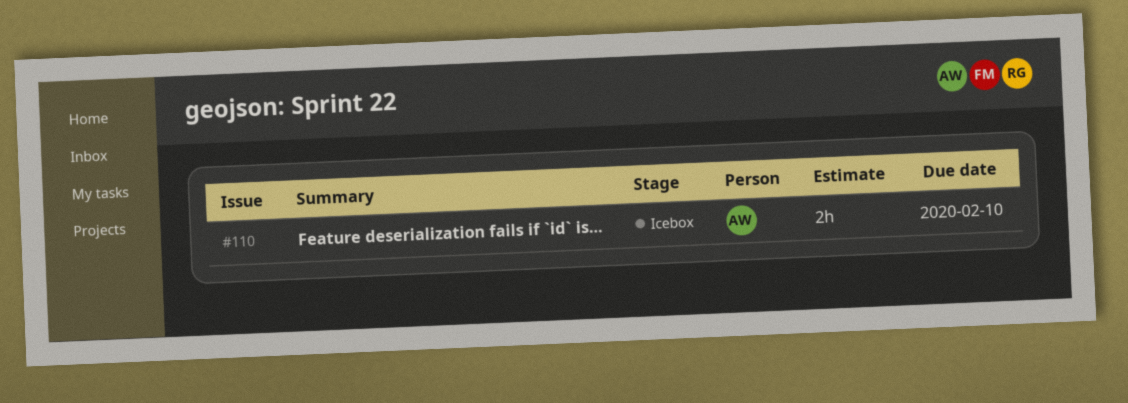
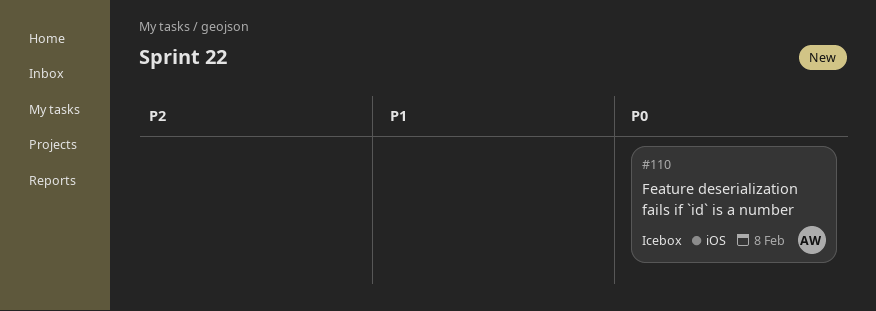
#110, due: Feb 10 -> Feb 8

